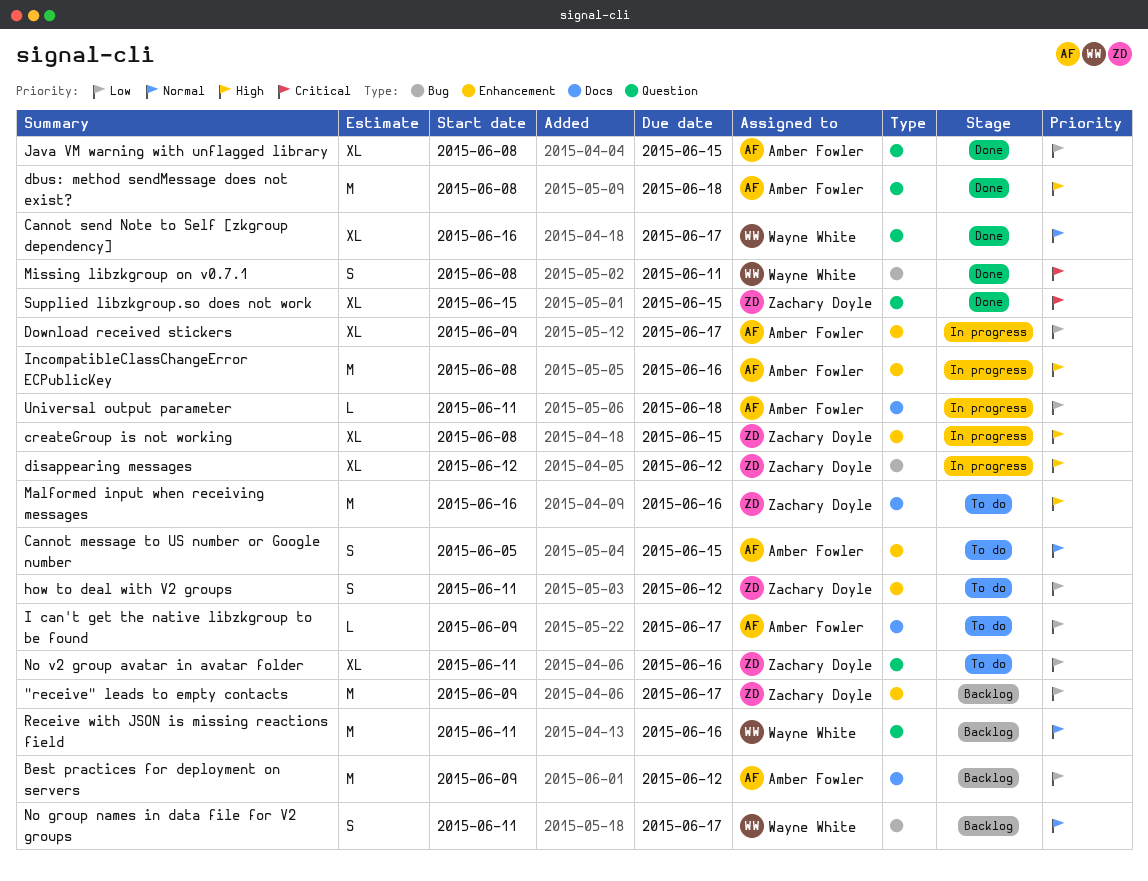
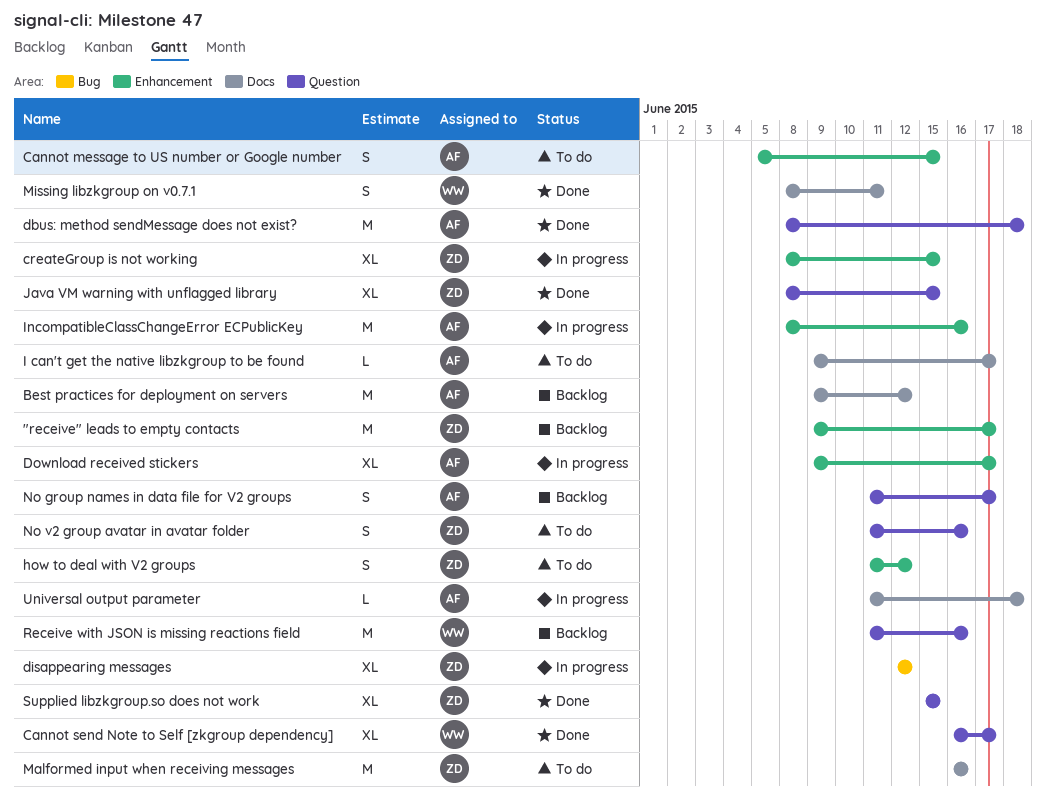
Java VM warning with unflagged library, owner: Amber Fowler -> Zachary Doyle
Missing libzkgroup on v0.7.1, label: Bug -> Docs
No group names in data file for V2 groups, owner: Wayne White -> Amber Fowler
No group names in data file for V2 groups, label: Bug -> Question
No v2 group avatar in avatar folder, estimate: XL -> S

